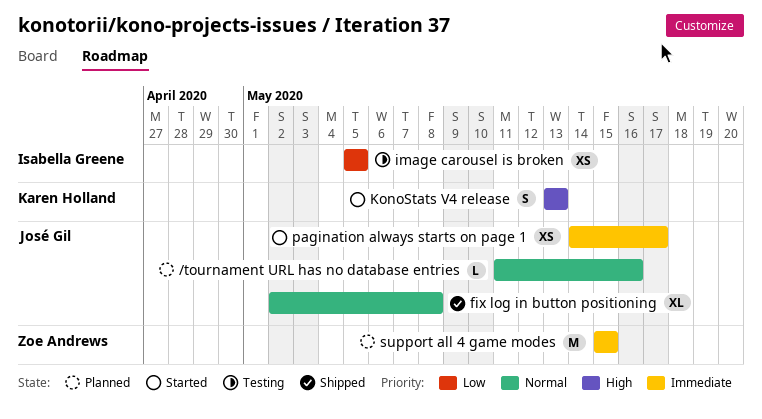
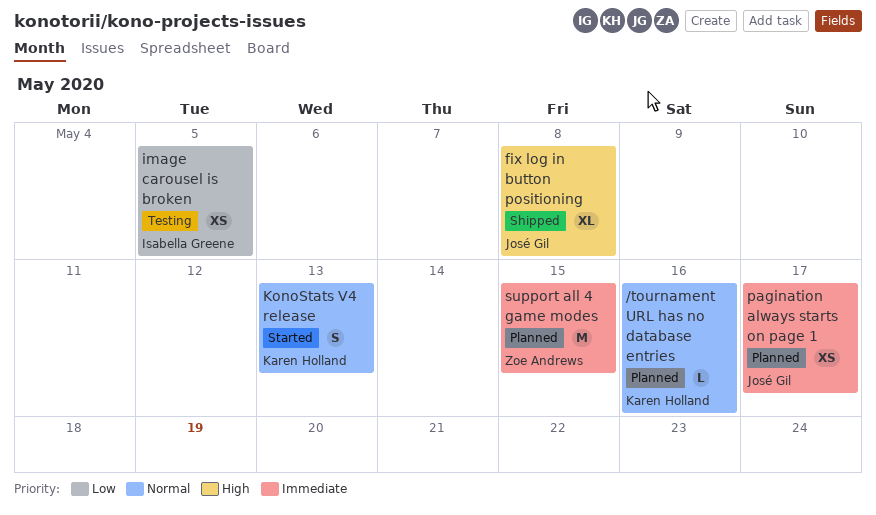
/tournament URL has no database entries, owner: José Gil -> Karen Holland
fix log in button positioning, priority: Normal -> High
KonoStats V4 release, priority: High -> Normal
pagination always starts on page 1, status: Started -> Planned

